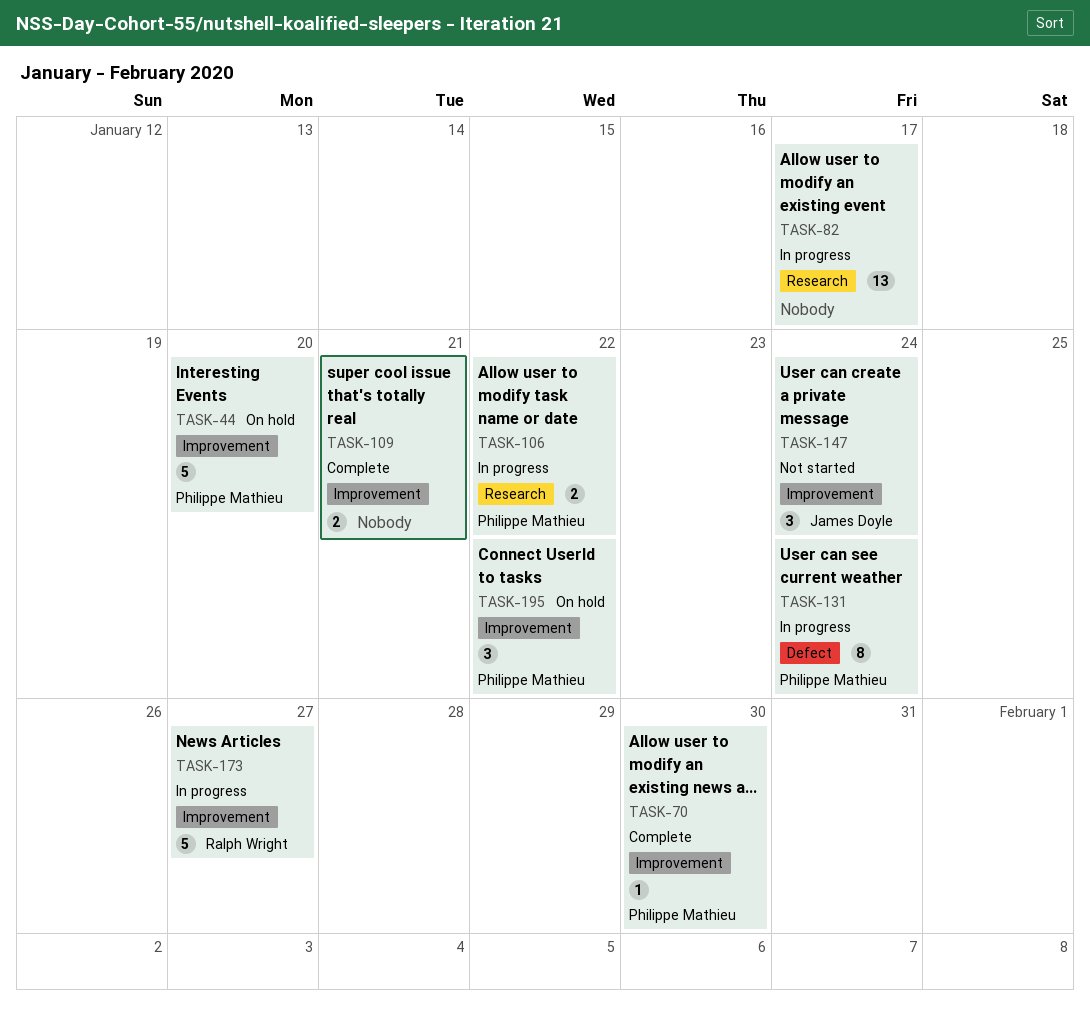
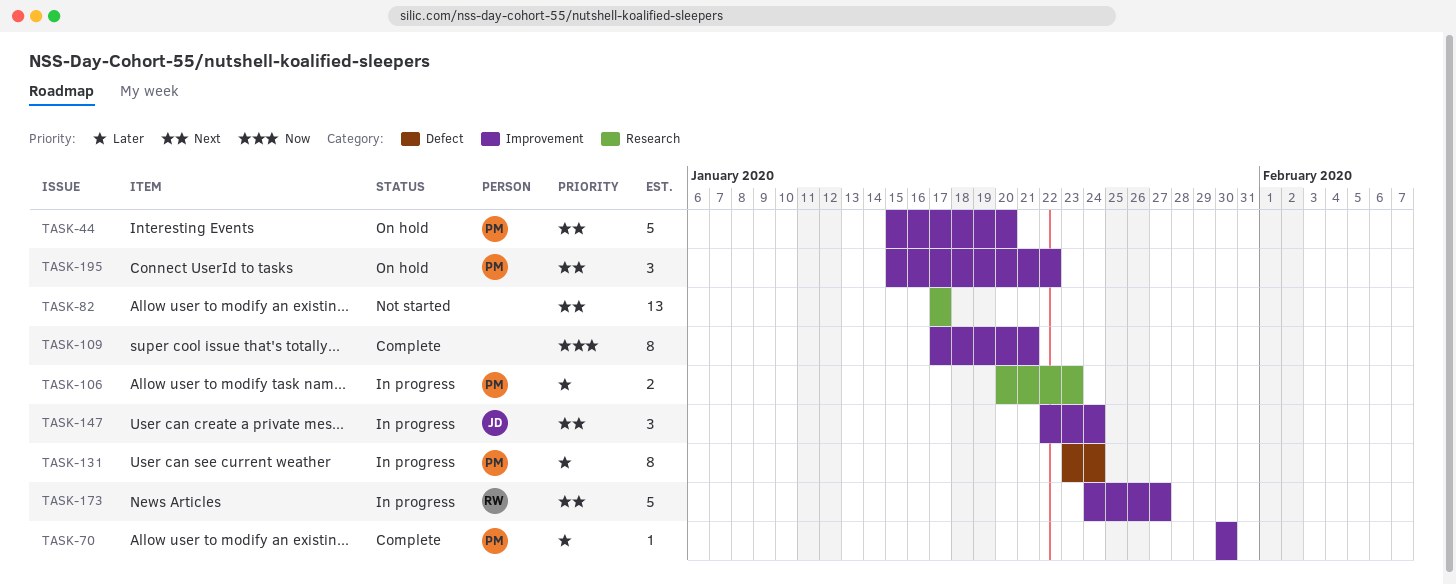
TASK-82, status: In progress -> Not started
TASK-106, due: Jan 22 -> Jan 23
TASK-109, estimate: 2 -> 8
TASK-147, status: Not started -> In progress

